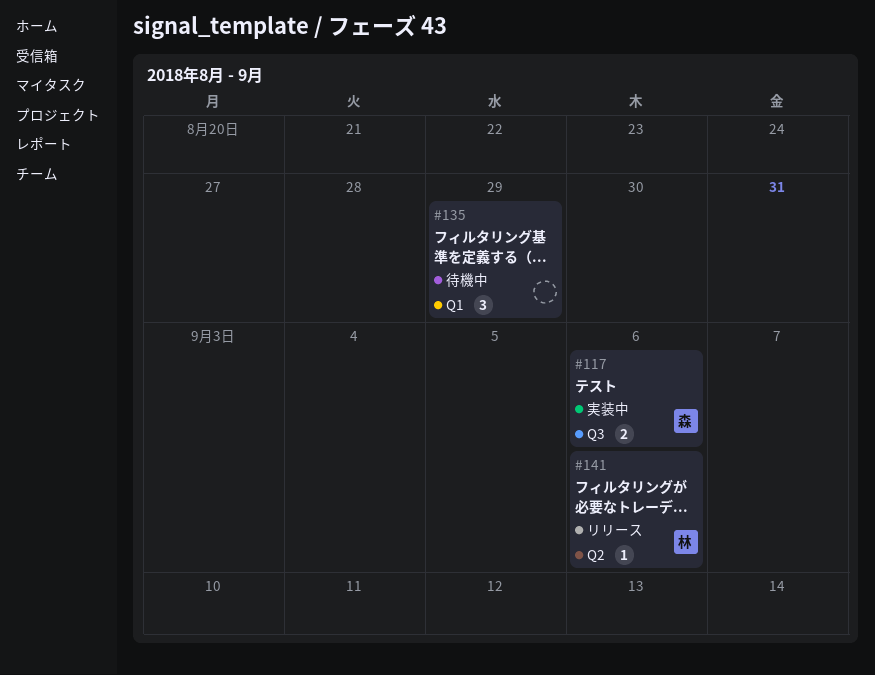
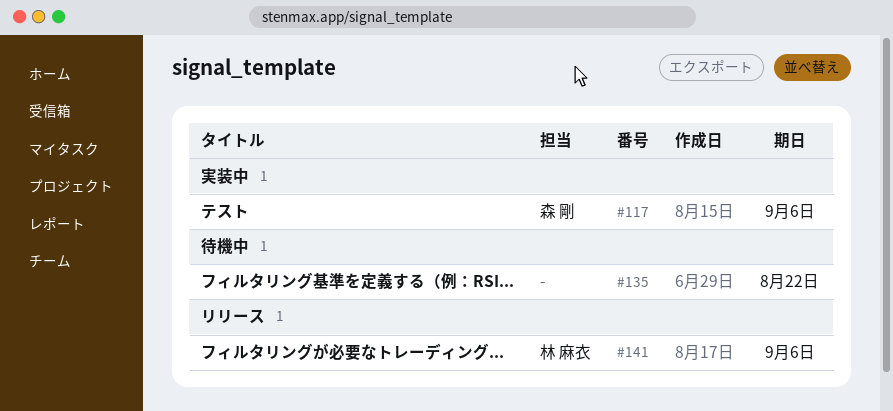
#135, due: Aug 29 -> Aug 22

